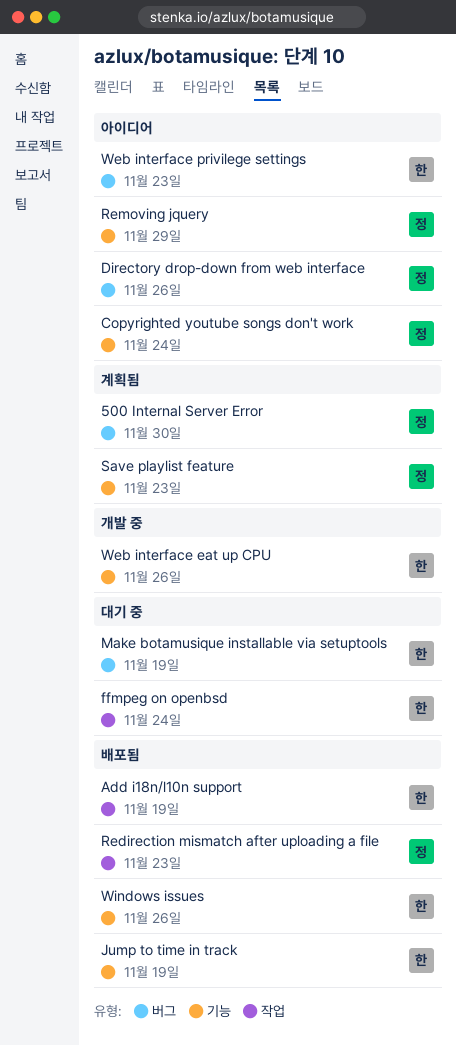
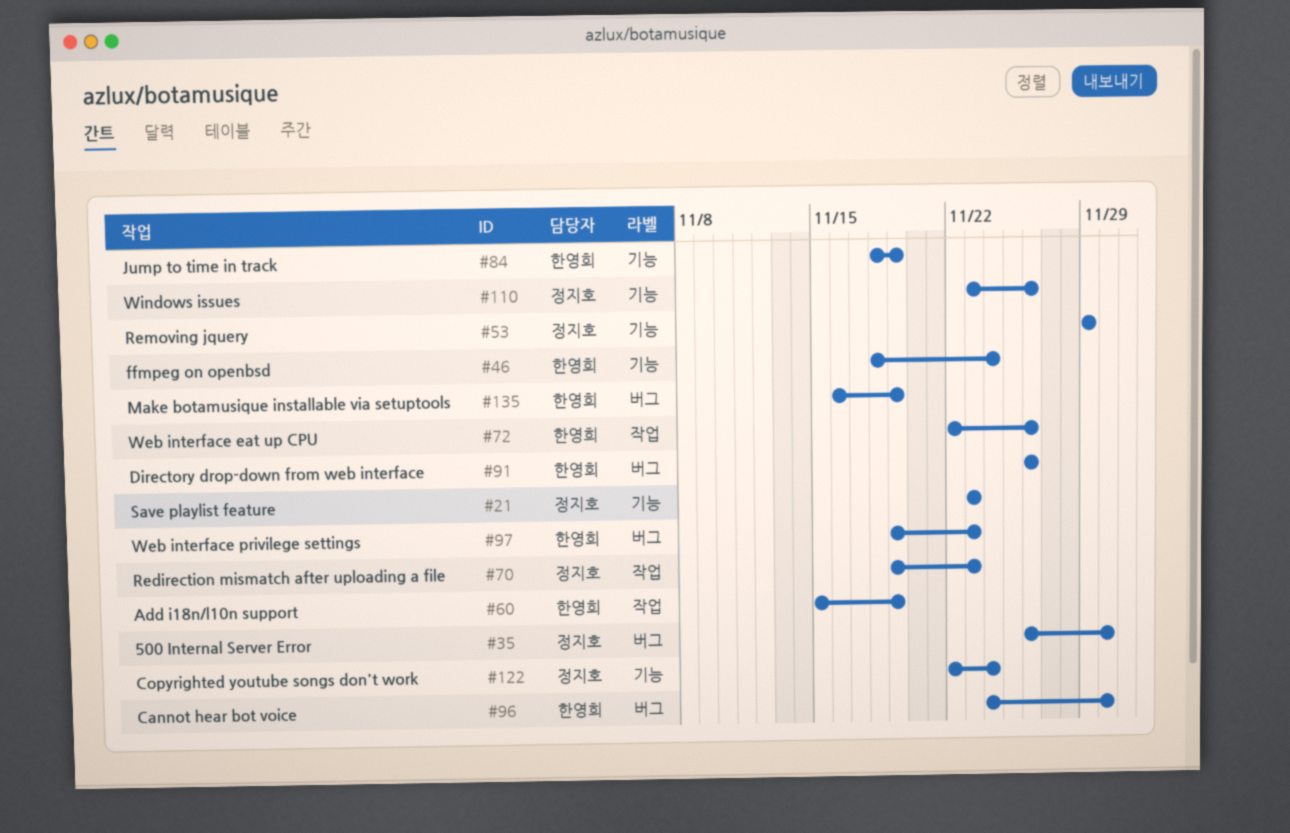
Cannot hear bot voice: none -> present
Directory drop-down from web interface, owner: 정지호 -> 한영희
ffmpeg on openbsd, label: 작업 -> 기능
Web interface eat up CPU, label: 기능 -> 작업
Windows issues, owner: 한영희 -> 정지호

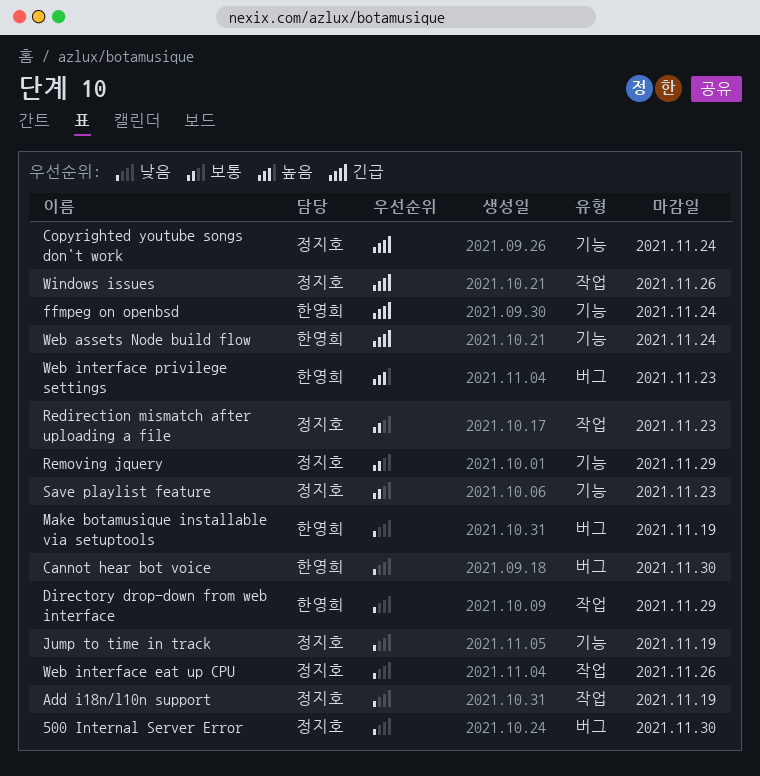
Add i18n/l10n support, owner: 한영희 -> 정지호
Directory drop-down from web interface, label: 버그 -> 작업
Directory drop-down from web interface, due: Nov 26 -> Nov 29
Jump to time in track, owner: 한영희 -> 정지호
Web assets Node build flow: none -> present
Web interface eat up CPU, owner: 한영희 -> 정지호
Windows issues, label: 기능 -> 작업

